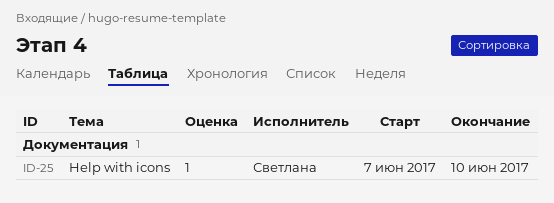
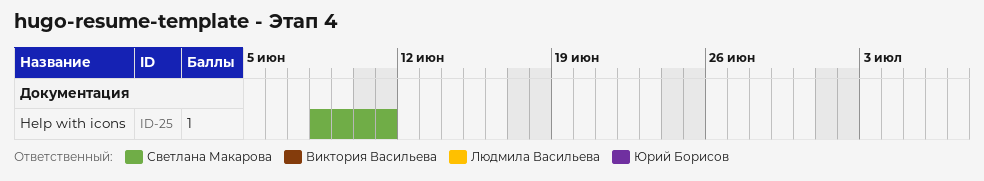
ID-25, start: Jun 7 -> Jun 8
ID-25, due: Jun 10 -> Jun 11

